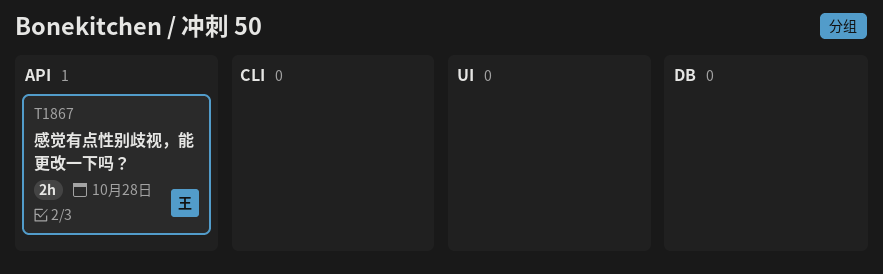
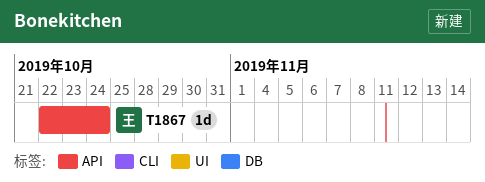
T1867, estimate: 2h -> 1d
T1867, due: Oct 28 -> Oct 24

